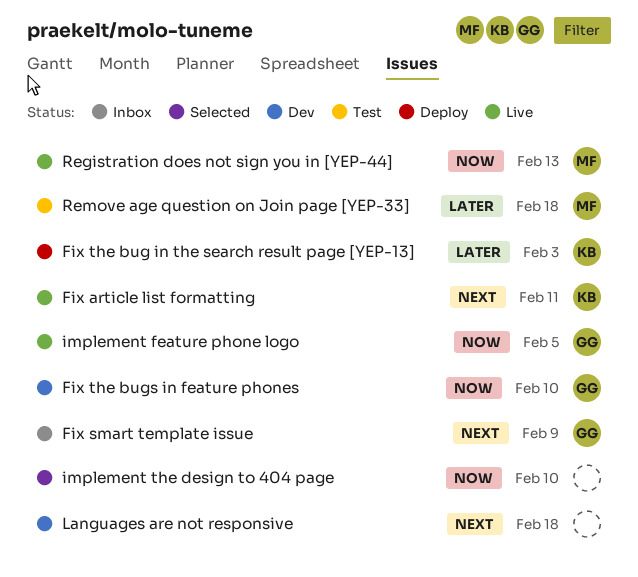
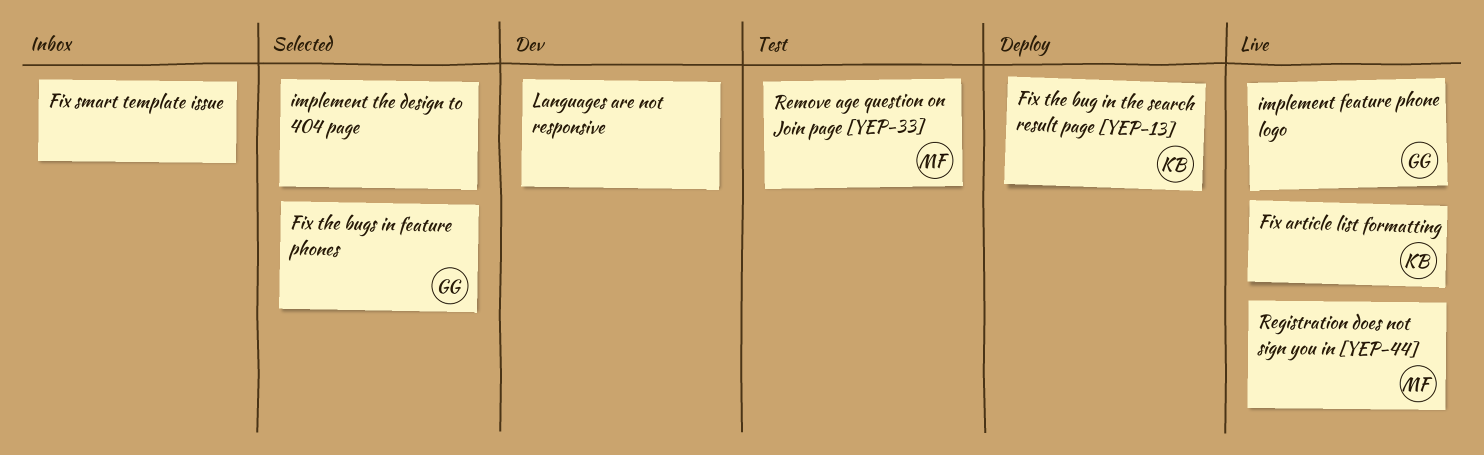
Fix smart template issue, owner: GG -> none
Fix the bugs in feature phones, status: Dev -> Selected

